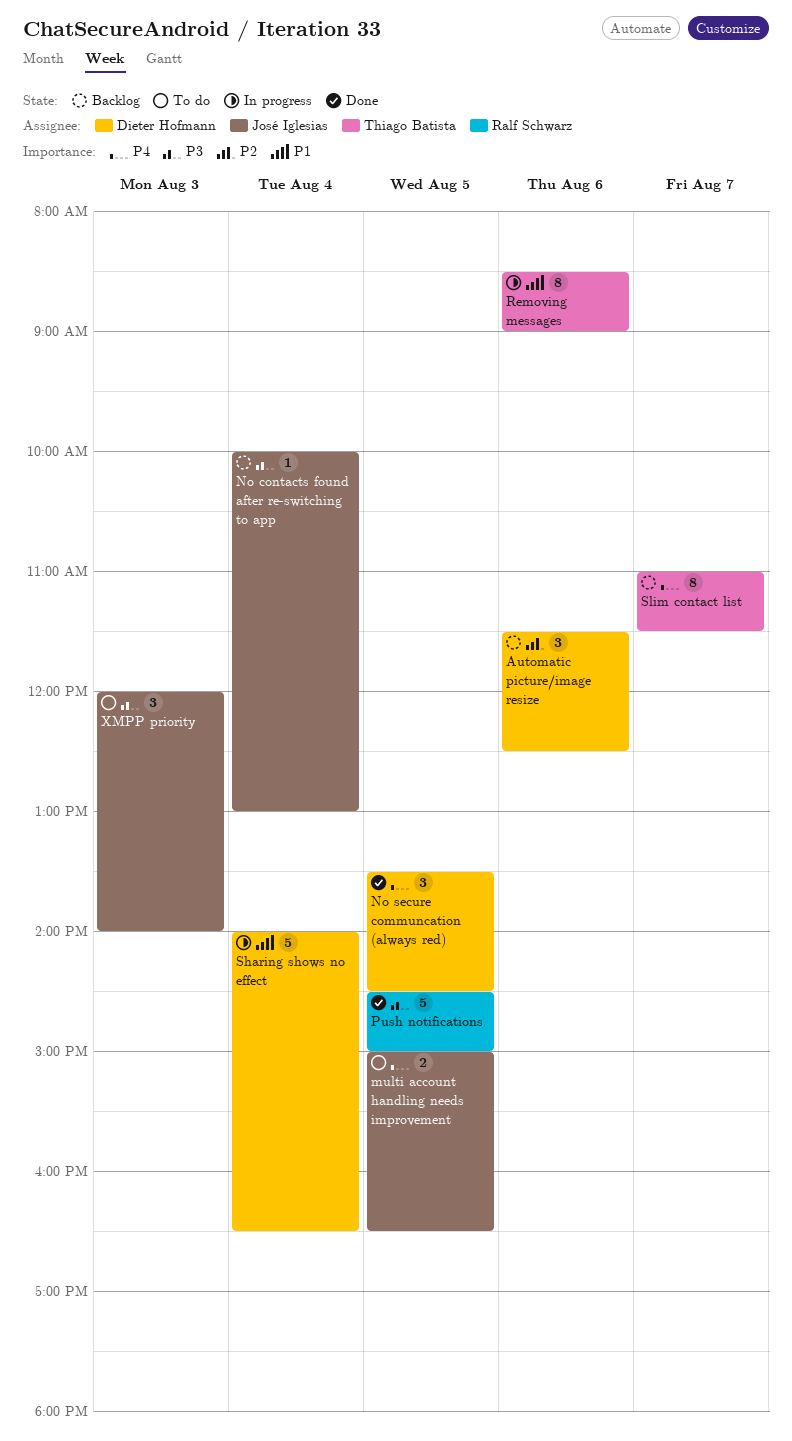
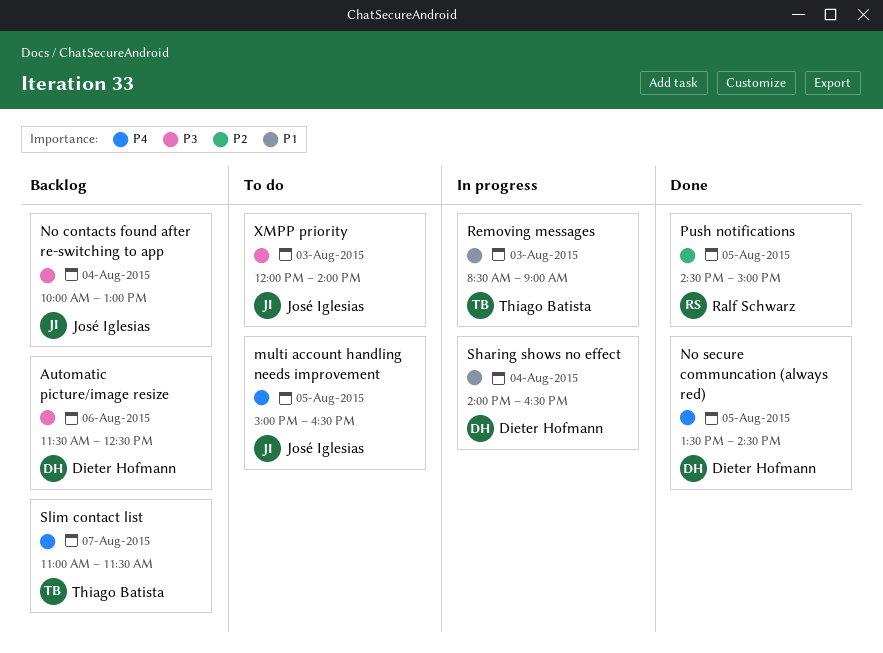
Automatic picture/image resize, priority: P2 -> P3
Push notifications, priority: P3 -> P2
Removing messages, day: Aug 6 -> Aug 3

